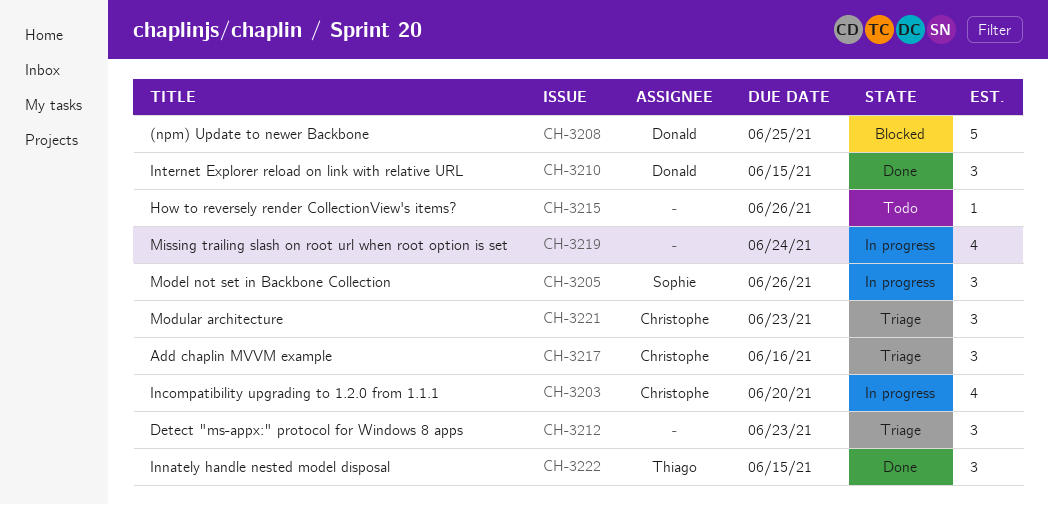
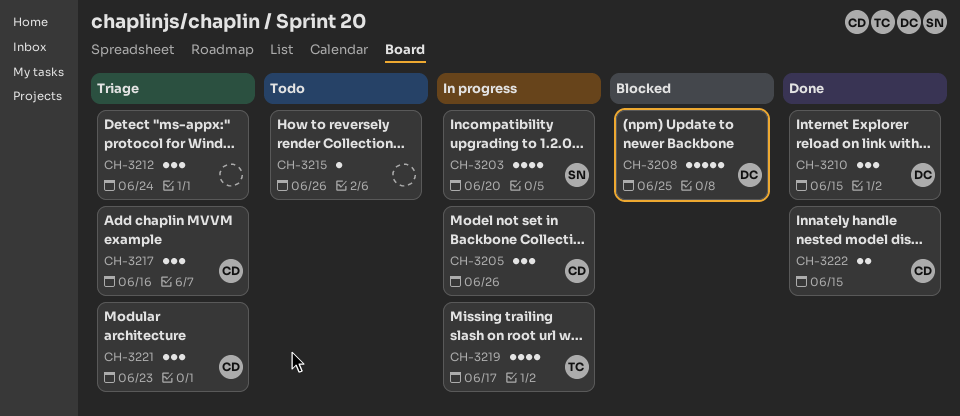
CH-3203, owner: Christophe -> Sophie
CH-3205, owner: Sophie -> Christophe
CH-3212, due: Jun 23 -> Jun 24
CH-3219, owner: none -> Thiago
CH-3219, due: Jun 24 -> Jun 17
CH-3222, owner: Thiago -> Christophe
CH-3222, estimate: 3 -> 2

